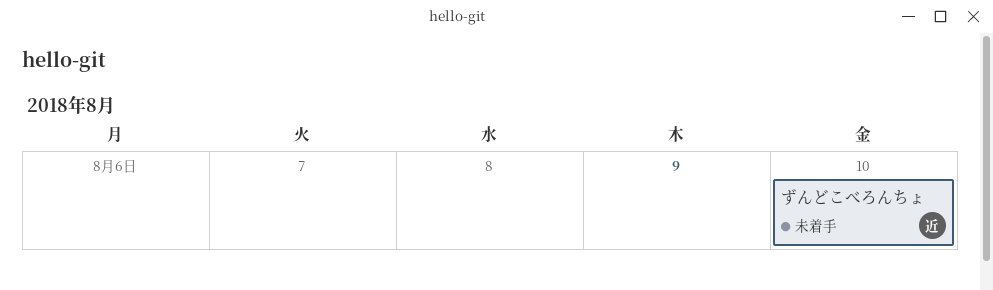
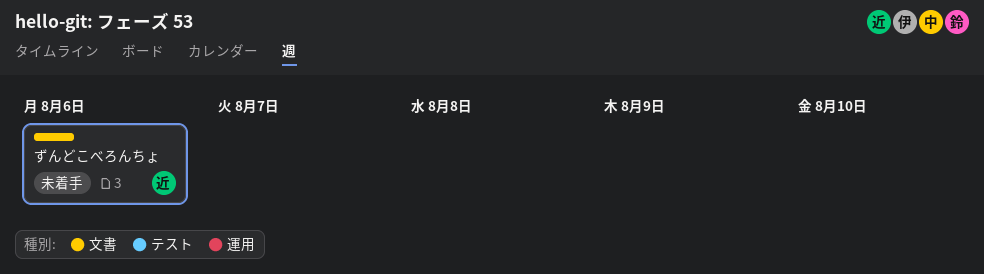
ずんどこべろんちょ, due: Aug 10 -> Aug 6

